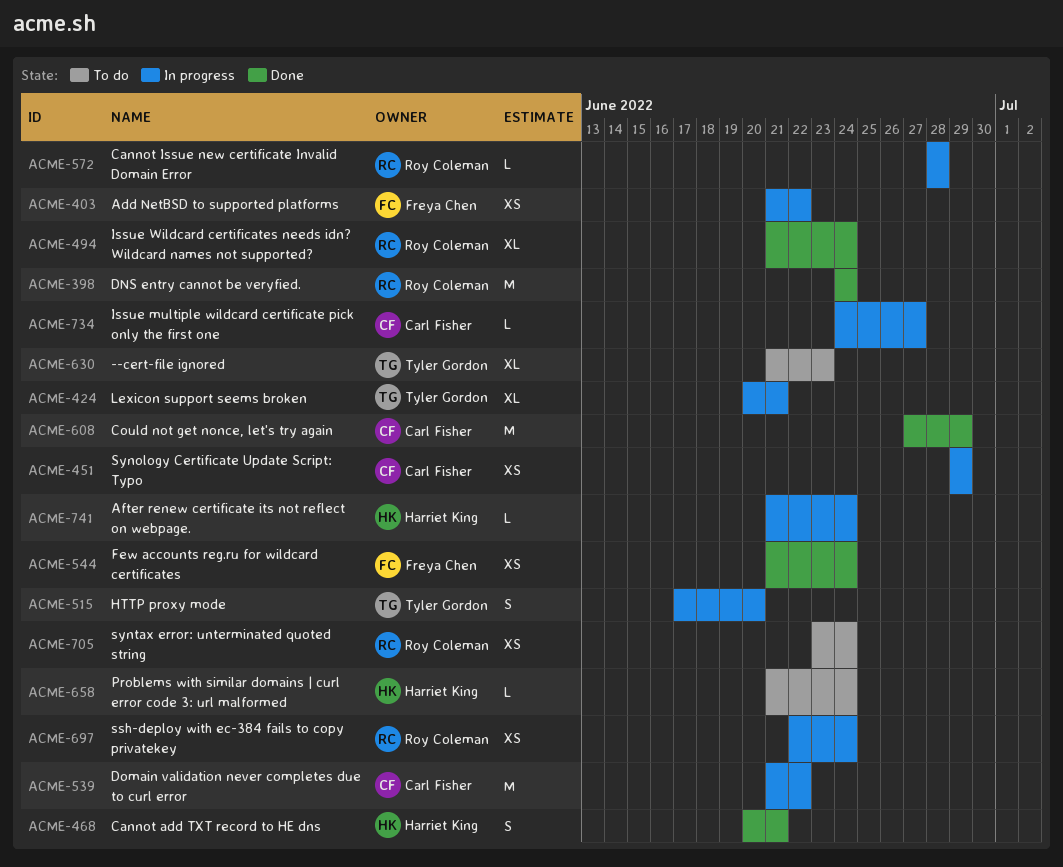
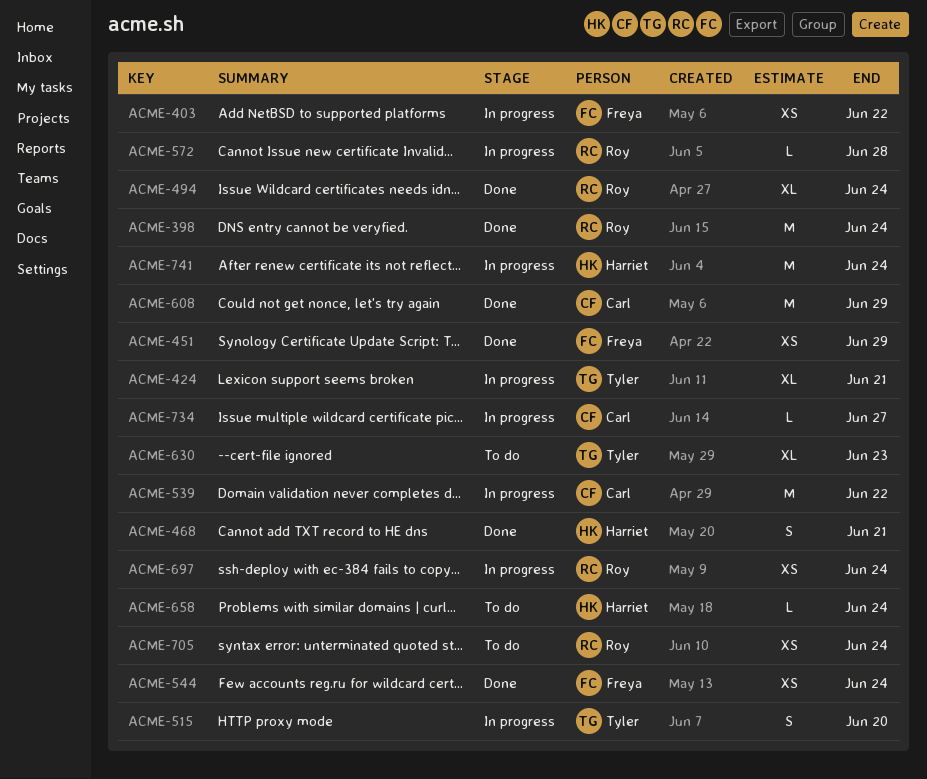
ACME-451, status: In progress -> Done
ACME-451, owner: Carl Fisher -> Freya Chen
ACME-741, estimate: L -> M

